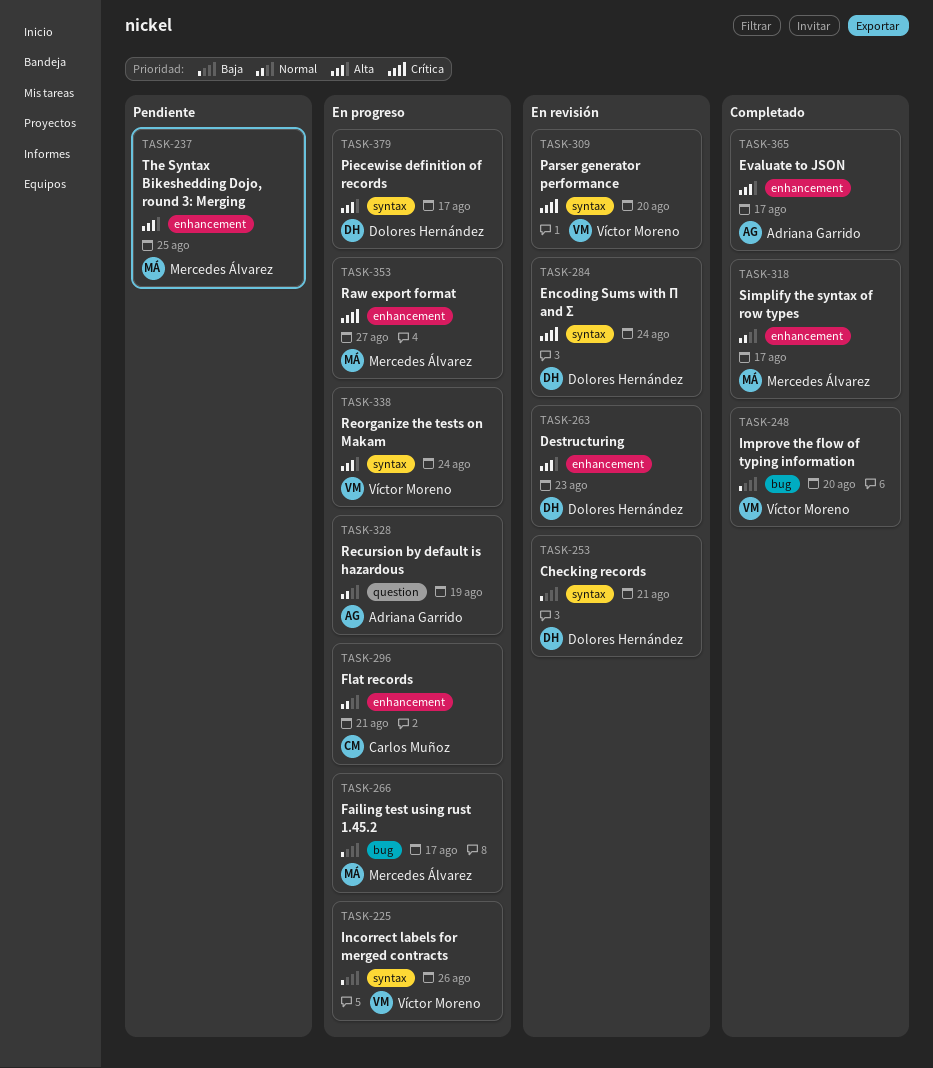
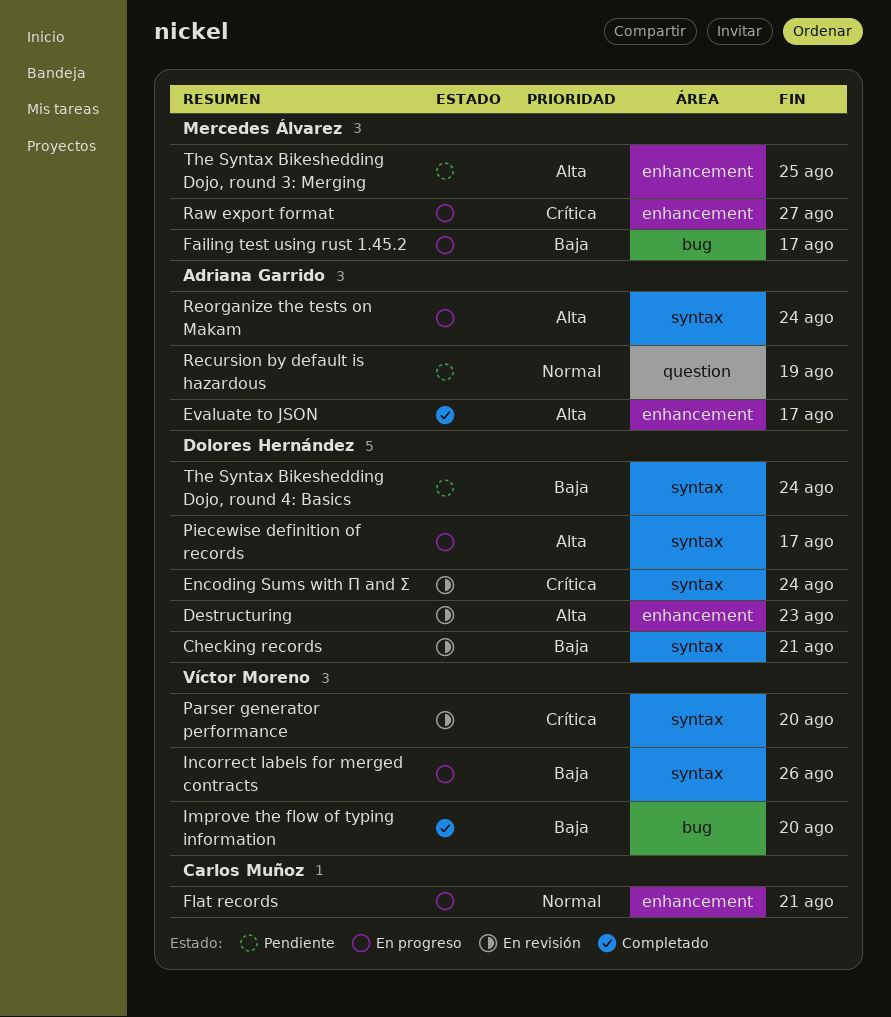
Recursion by default is hazardous, status: En progreso -> Pendiente
Reorganize the tests on Makam, owner: Víctor Moreno -> Adriana Garrido
Simplify the syntax of row types: present -> none
The Syntax Bikeshedding Dojo, round 4: Basics: none -> present

